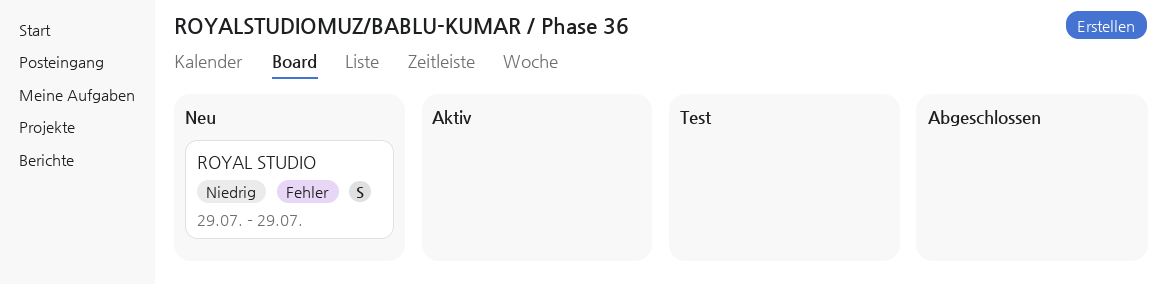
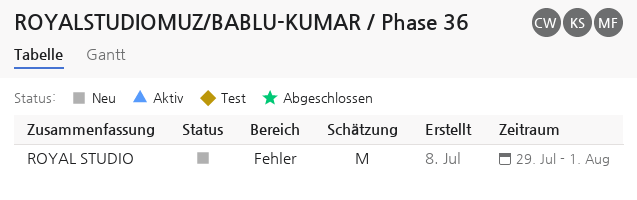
ROYAL STUDIO, estimate: S -> M
ROYAL STUDIO, due: Jul 29 -> Aug 1

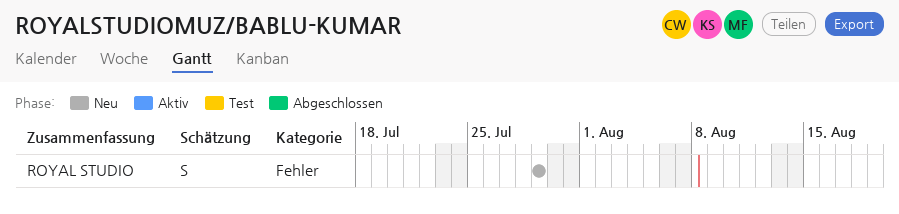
ROYAL STUDIO, estimate: M -> S
ROYAL STUDIO, due: Aug 1 -> Jul 29

